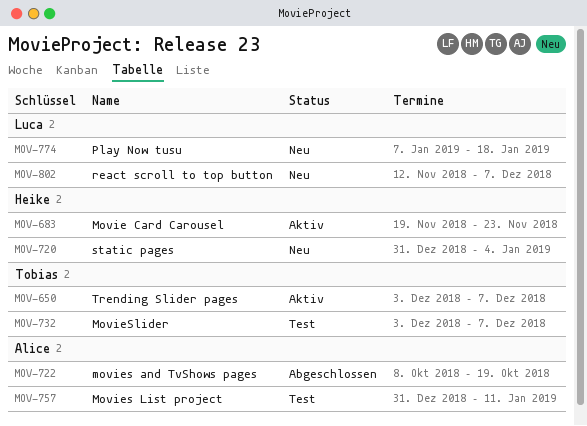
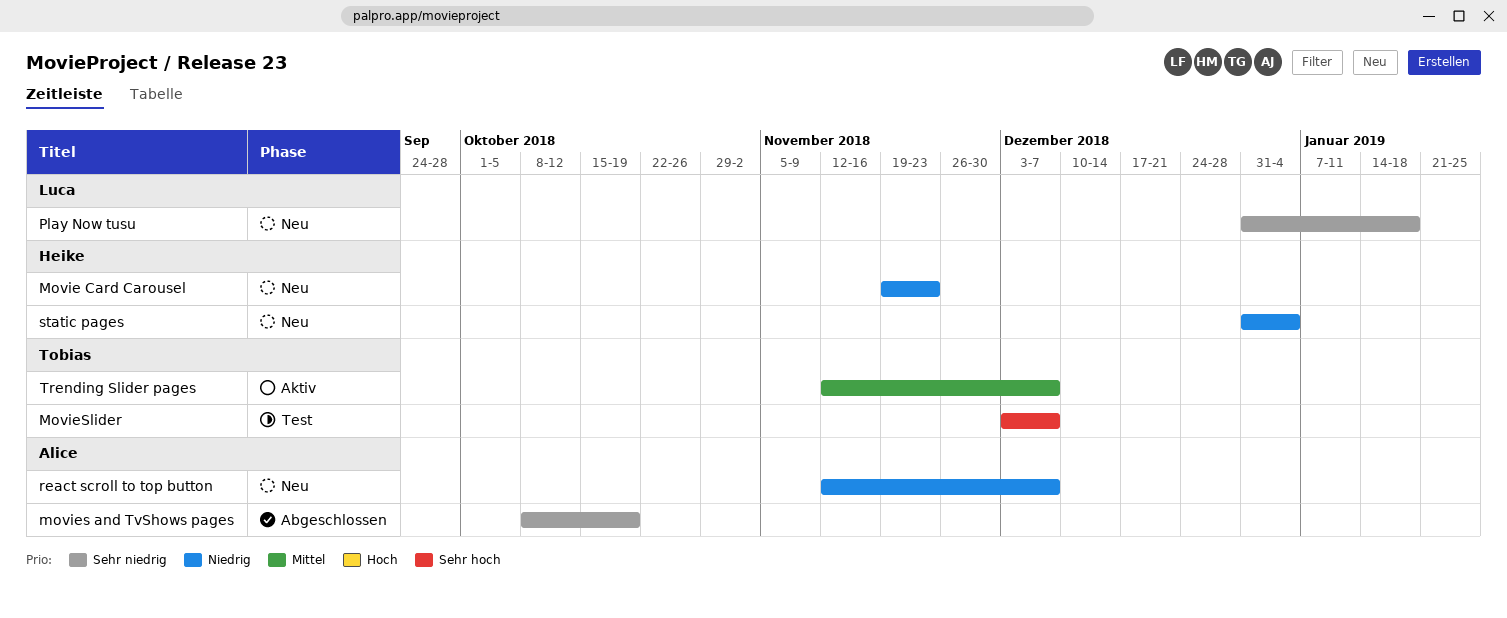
Movie Card Carousel, status: Aktiv -> Neu
Movies List project: present -> none
Play Now tusu, start: Jan 7 -> Dec 31
react scroll to top button, owner: Luca -> Alice
Trending Slider pages, start: Dec 3 -> Nov 12

